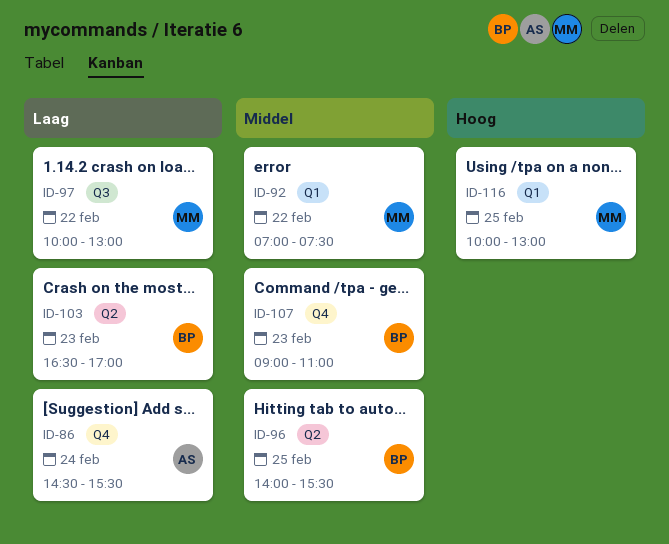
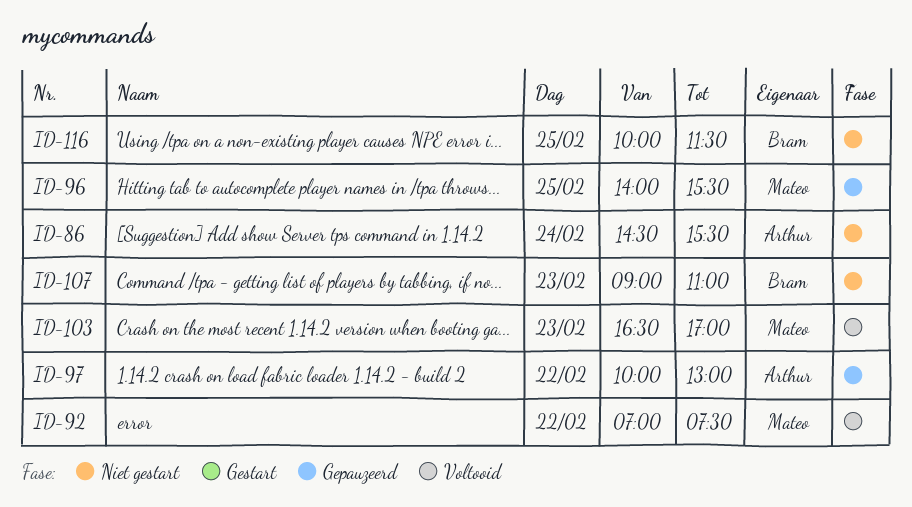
ID-96, owner: Bram -> Mateo
ID-97, owner: Mateo -> Arthur
ID-103, owner: Bram -> Mateo
ID-116, owner: Mateo -> Bram
ID-116, ends: 13:00 -> 11:30

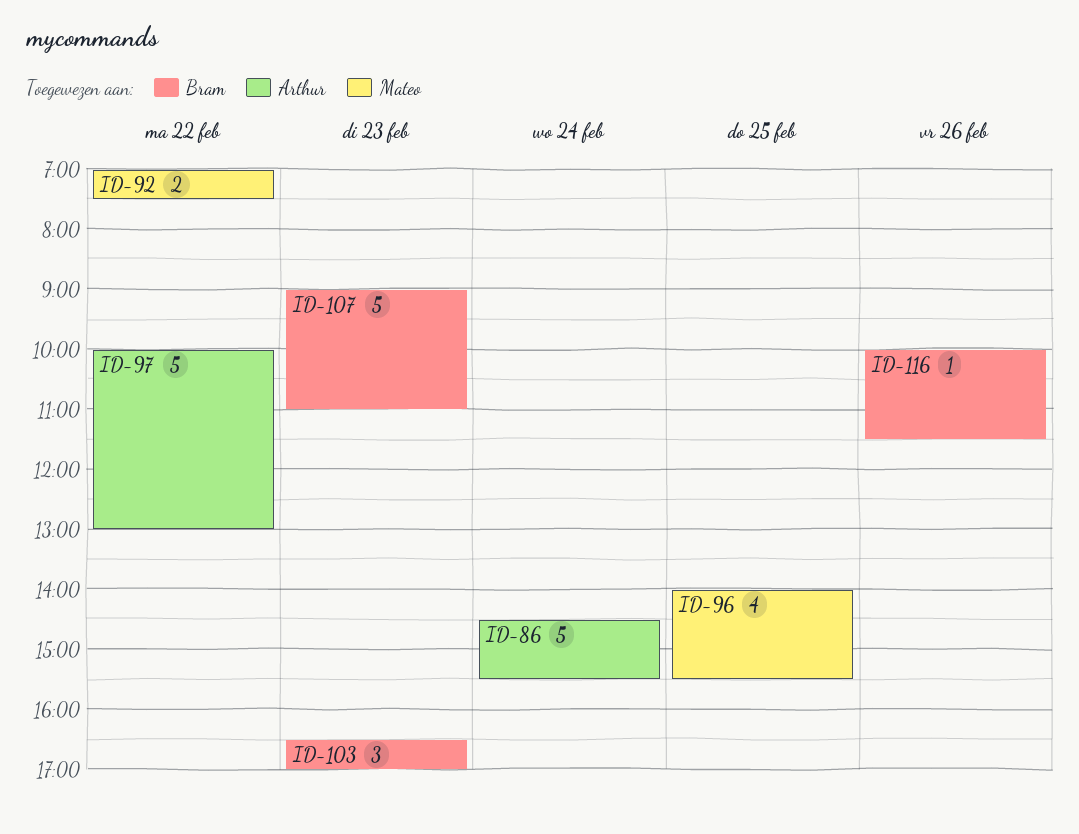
ID-103, owner: Mateo -> Bram
ID-116, day: Feb 25 -> Feb 26

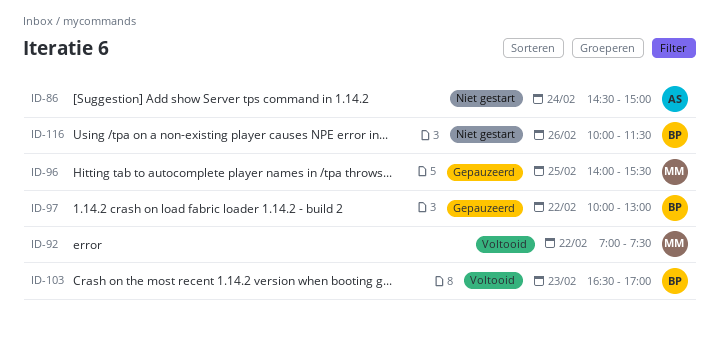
ID-86, ends: 15:30 -> 15:00
ID-97, owner: Arthur -> Bram
ID-107: present -> none

